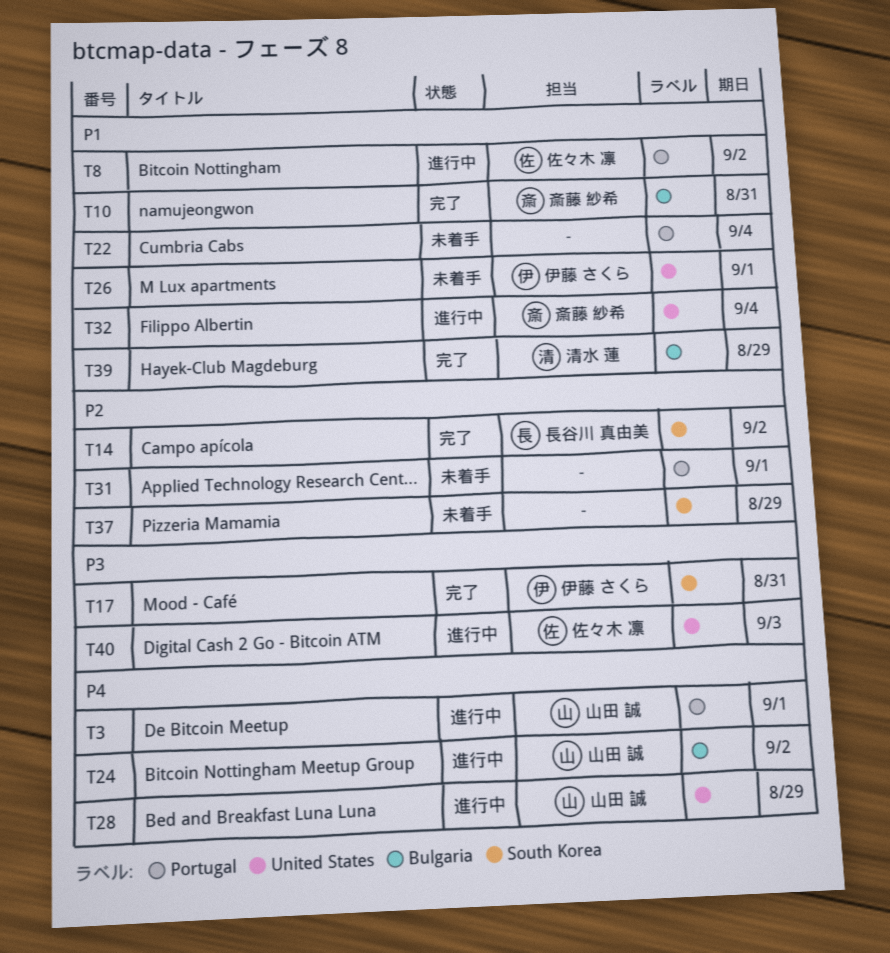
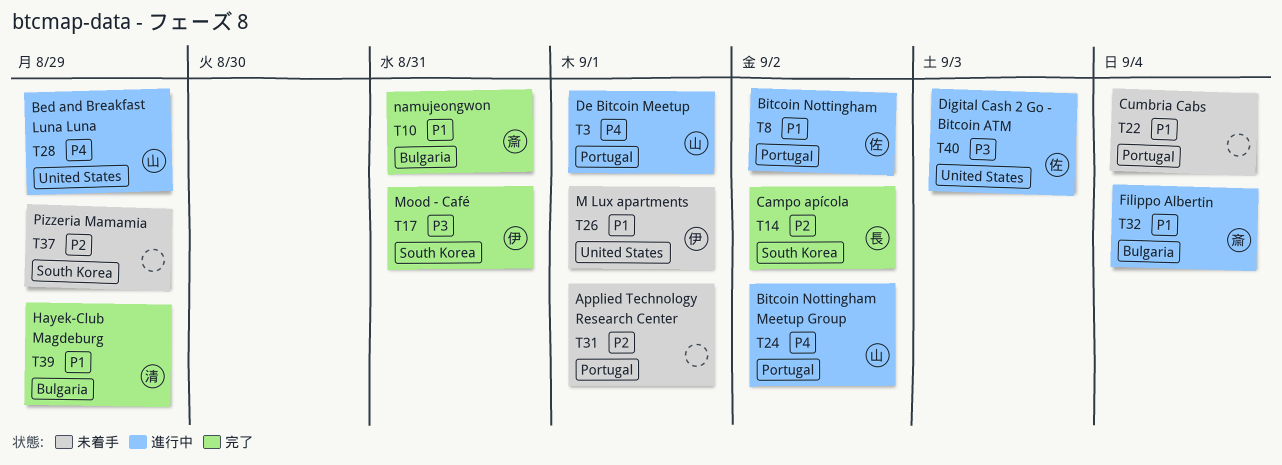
T24, label: Bulgaria -> Portugal
T32, label: United States -> Bulgaria

